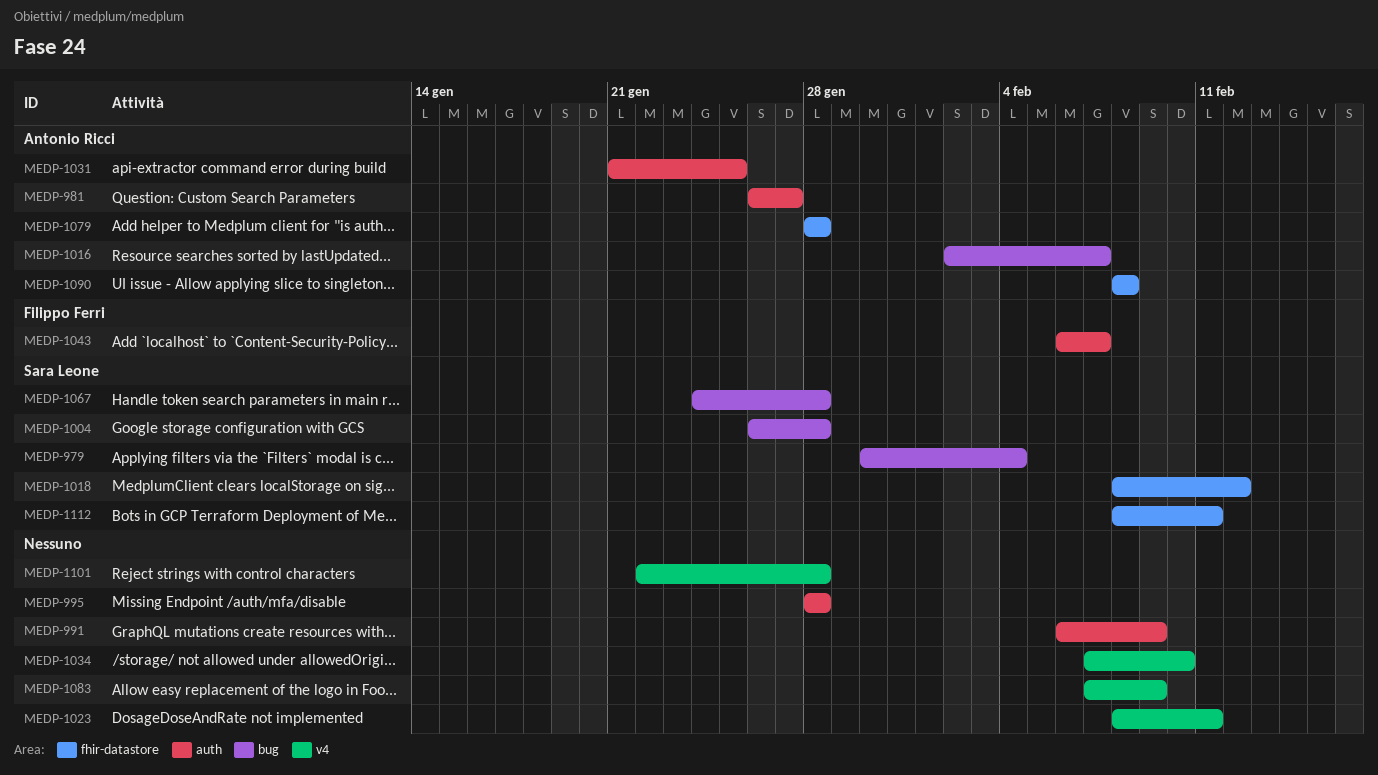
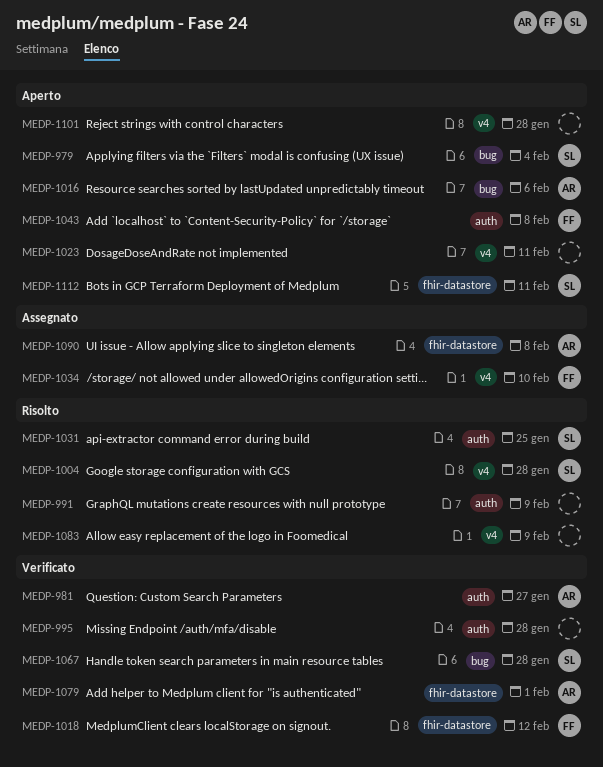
MEDP-1004, label: bug -> v4
MEDP-1016, due: Feb 7 -> Feb 6
MEDP-1018, owner: Sara Leone -> Filippo Ferri
MEDP-1031, owner: Antonio Ricci -> Sara Leone
MEDP-1034, owner: none -> Filippo Ferri
MEDP-1043, due: Feb 7 -> Feb 8
MEDP-1079, due: Jan 28 -> Feb 1

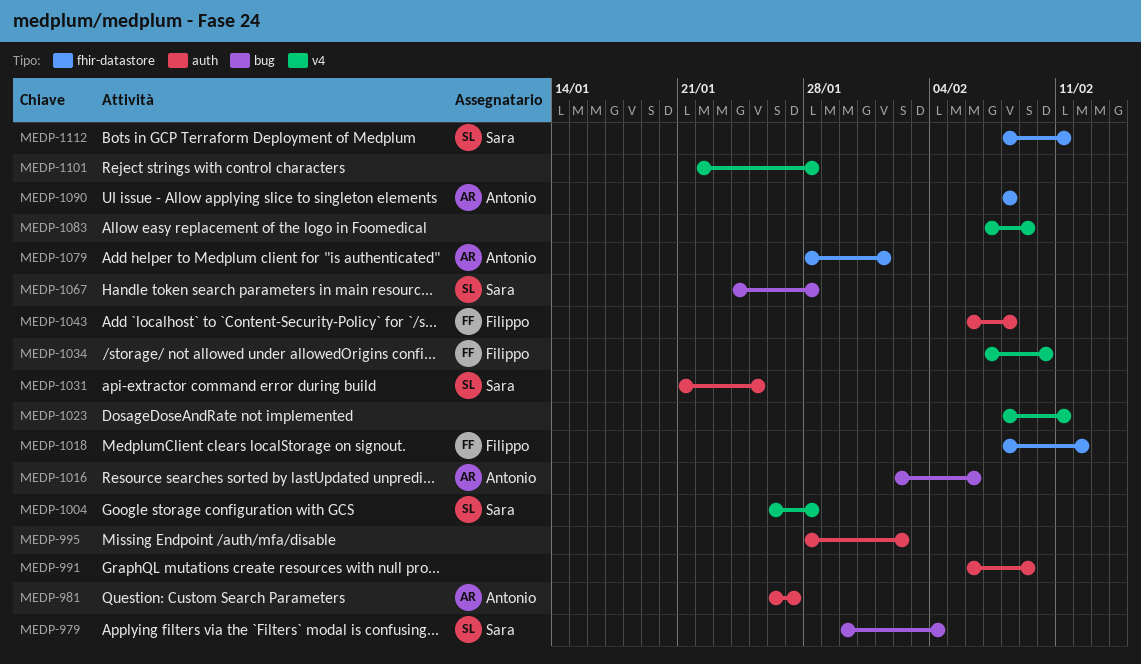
MEDP-995, due: Jan 28 -> Feb 2

